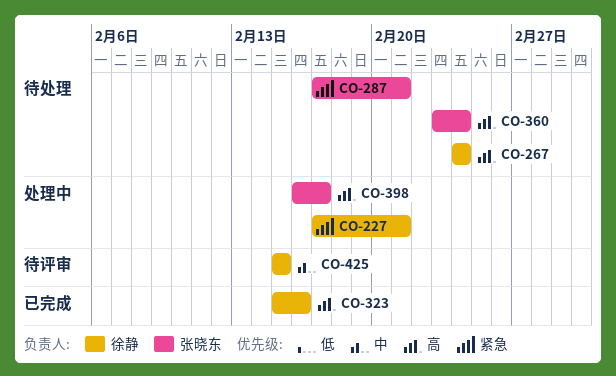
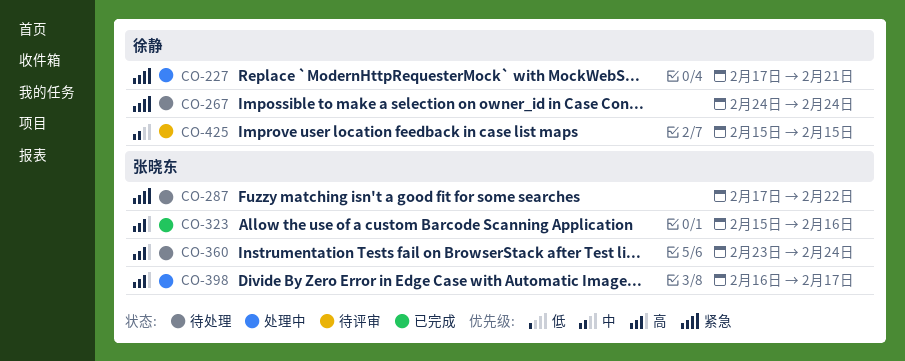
CO-267, priority: 高 -> 紧急
CO-287, due: Feb 21 -> Feb 22
CO-323, owner: 徐静 -> 张晓东

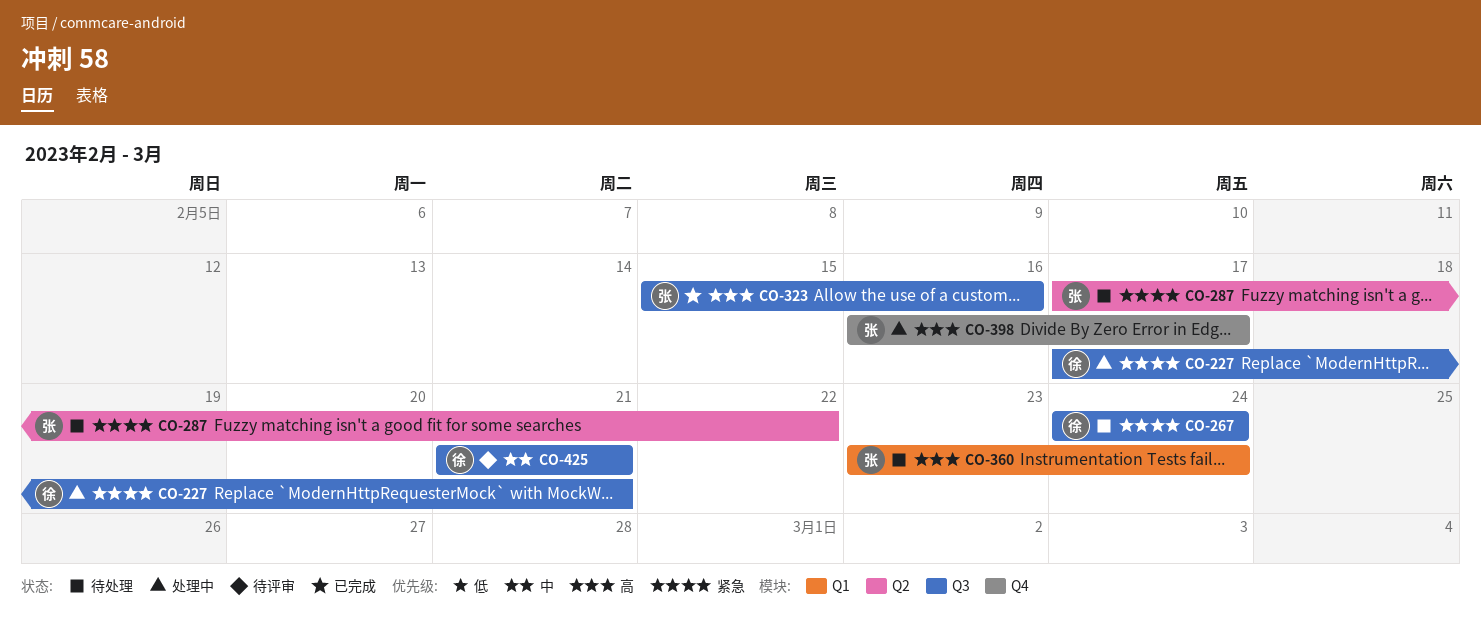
CO-425, start: Feb 15 -> Feb 21
CO-425, due: Feb 15 -> Feb 21

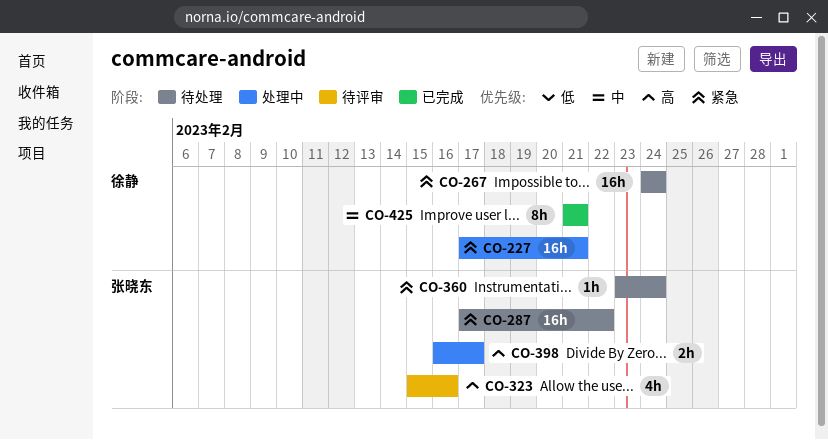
CO-323, status: 已完成 -> 待评审
CO-360, priority: 高 -> 紧急
CO-425, status: 待评审 -> 已完成

